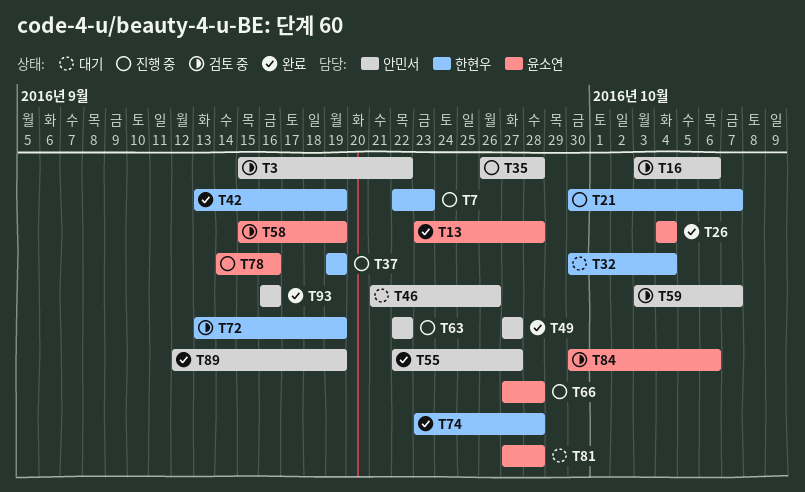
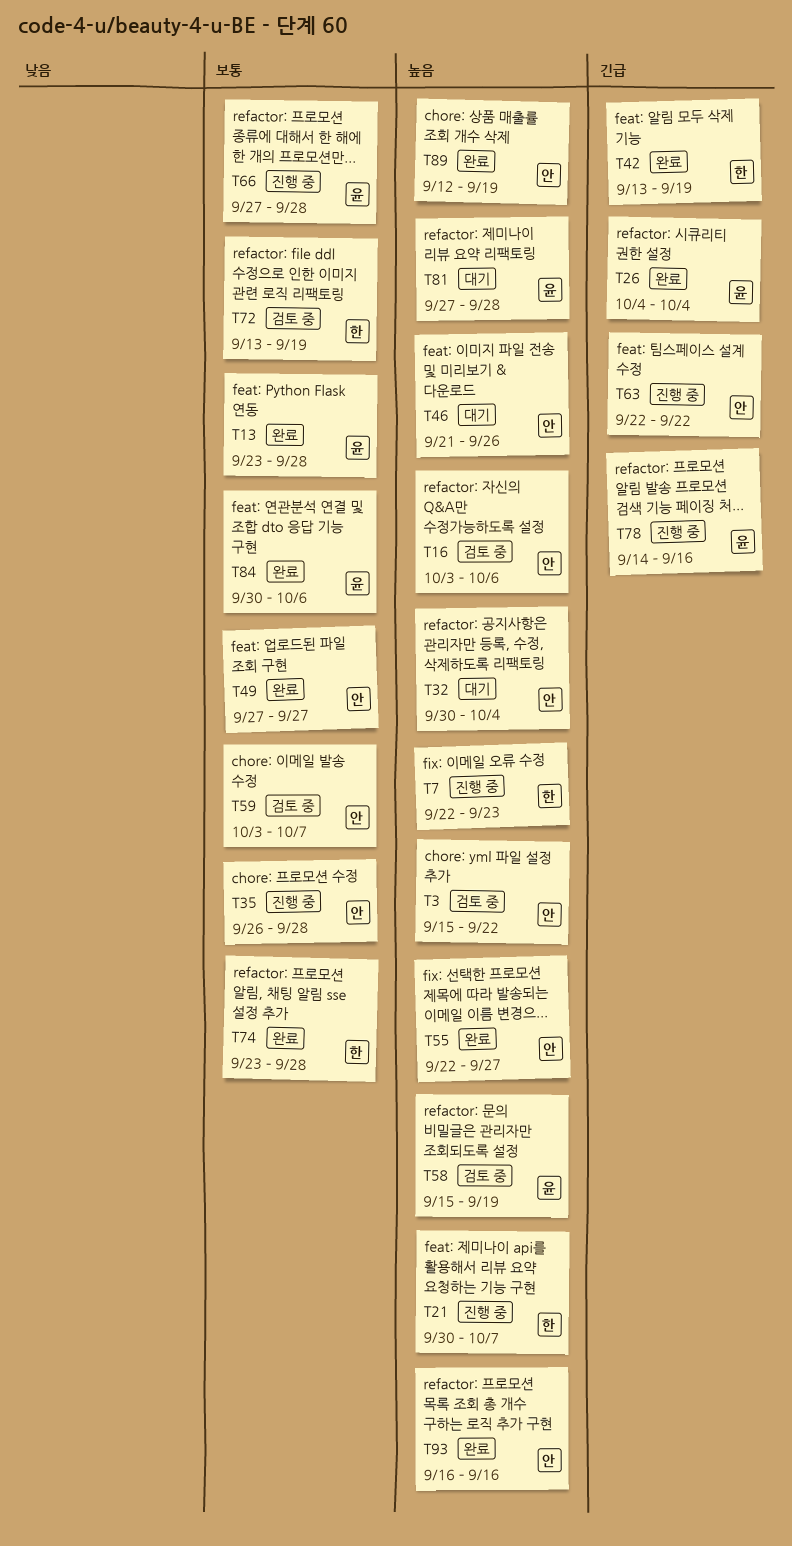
T32, owner: 한현우 -> 안민서
T37: present -> none
T84, status: 검토 중 -> 완료

